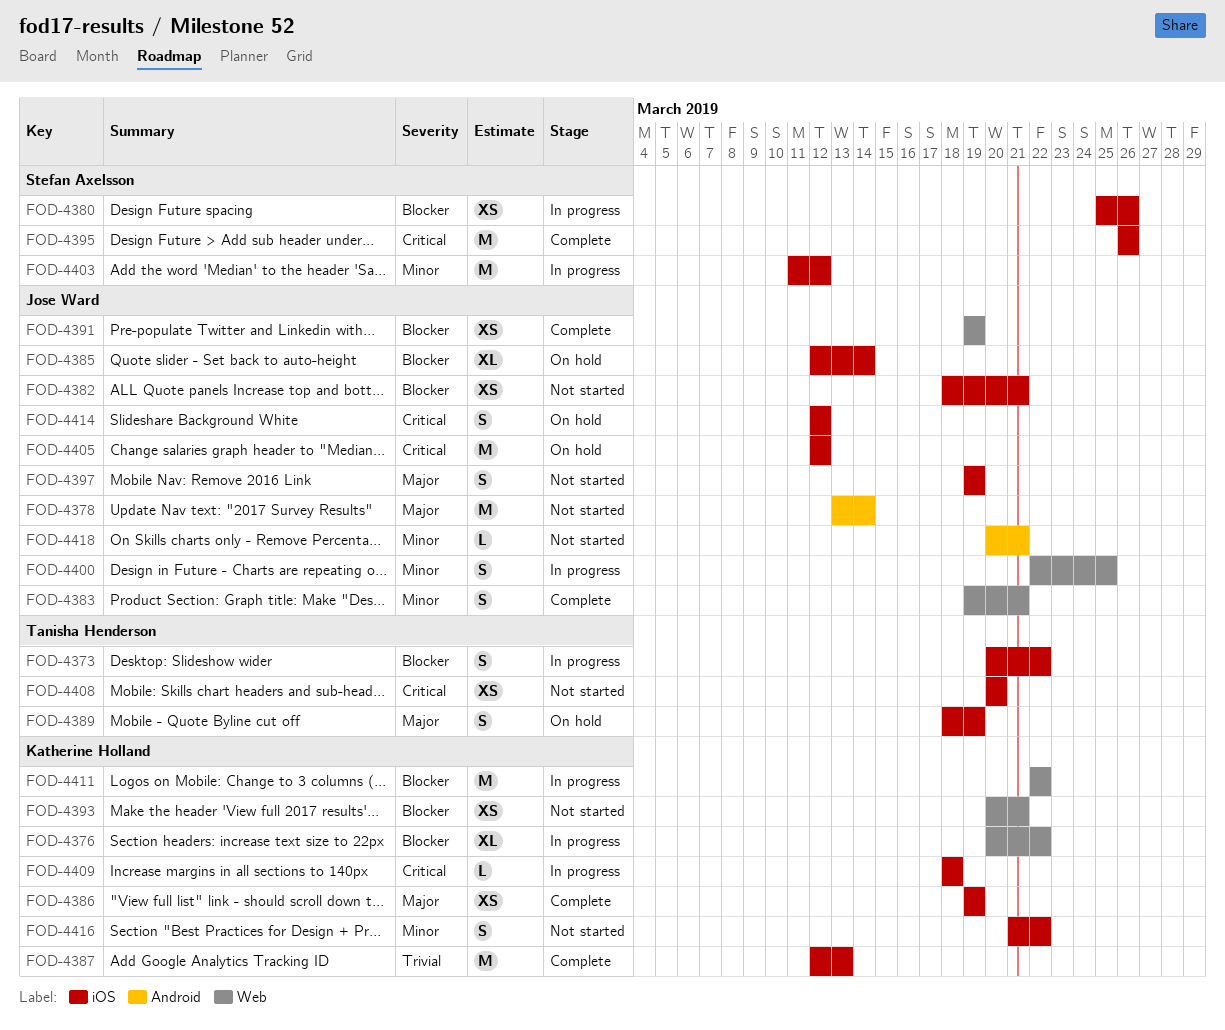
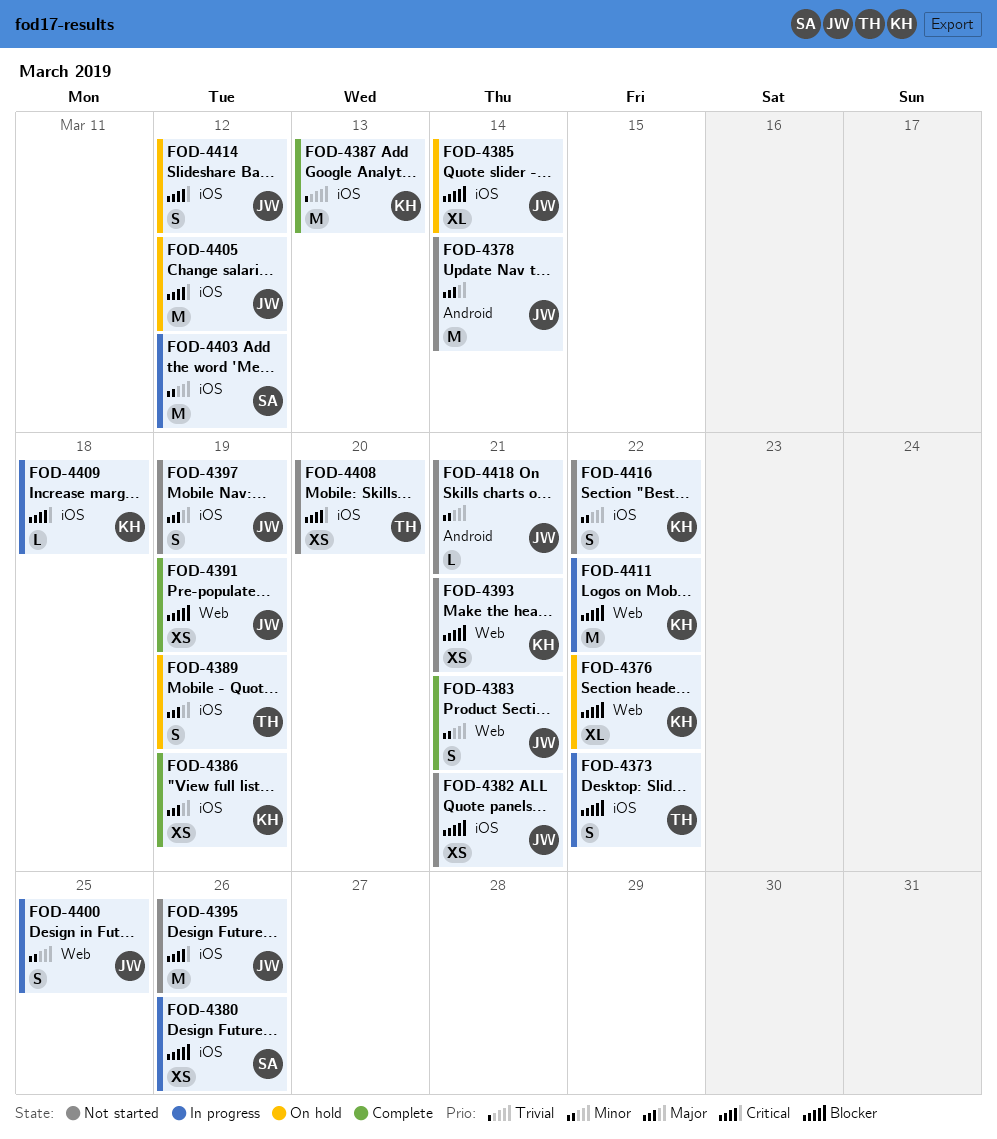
FOD-4376, status: In progress -> On hold
FOD-4395, status: Complete -> Not started
FOD-4395, owner: Stefan Axelsson -> Jose Ward

